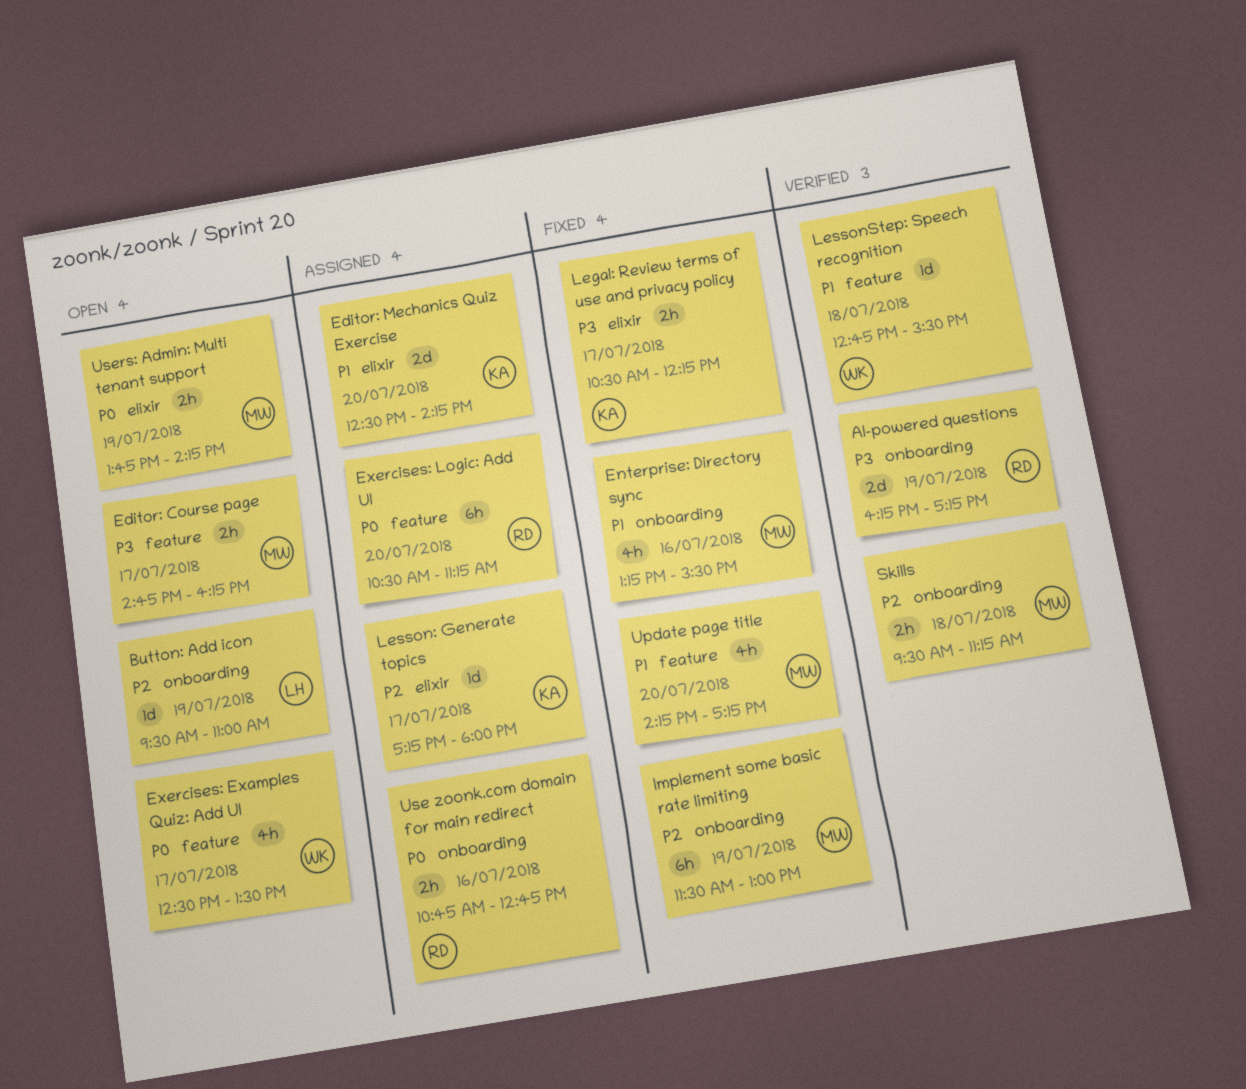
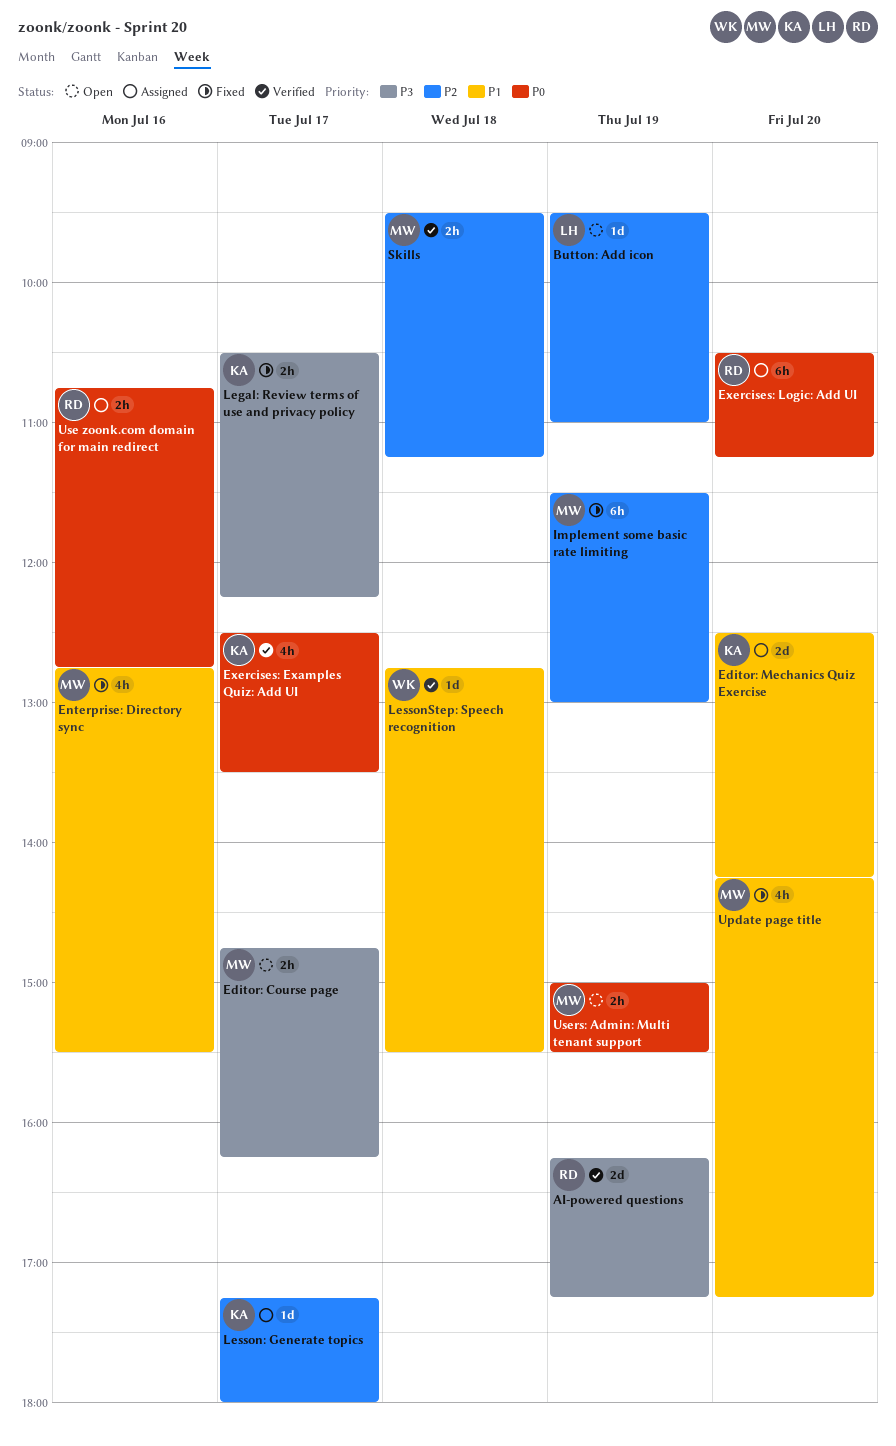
Enterprise: Directory sync, begins: 13:15 -> 12:45
Exercises: Examples Quiz: Add UI, status: Open -> Verified
Exercises: Examples Quiz: Add UI, owner: WK -> KA
Users: Admin: Multi tenant support, begins: 13:45 -> 15:00
Users: Admin: Multi tenant support, ends: 14:15 -> 15:30

